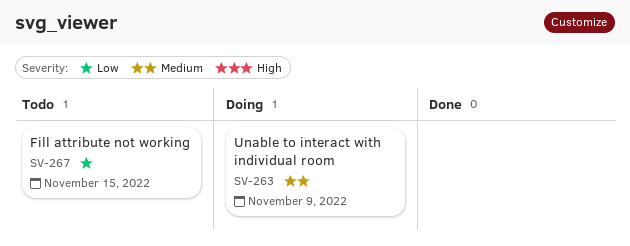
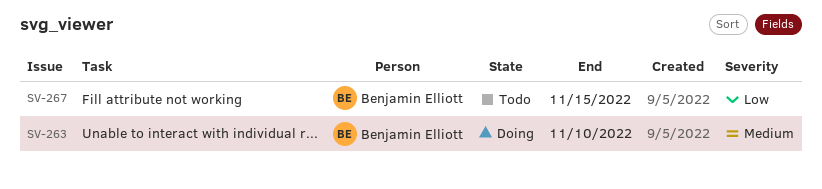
SV-263, due: Nov 9 -> Nov 10

